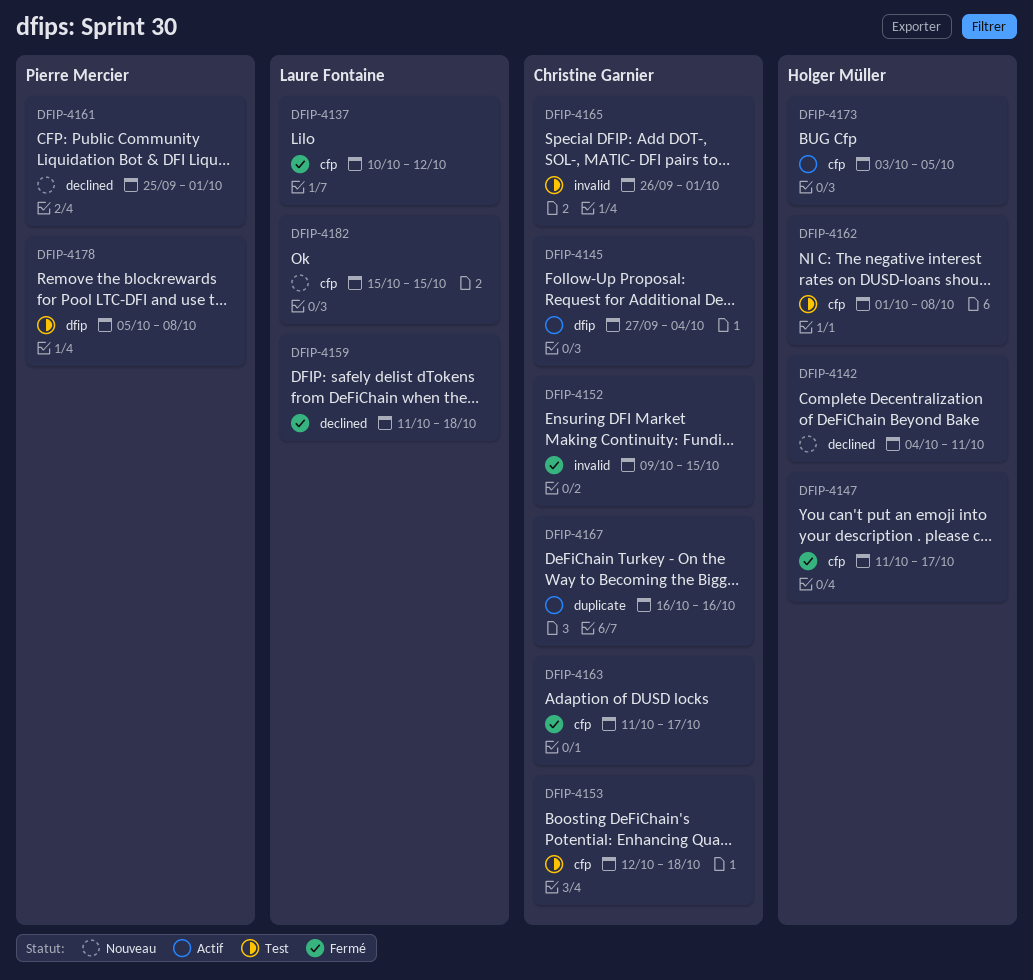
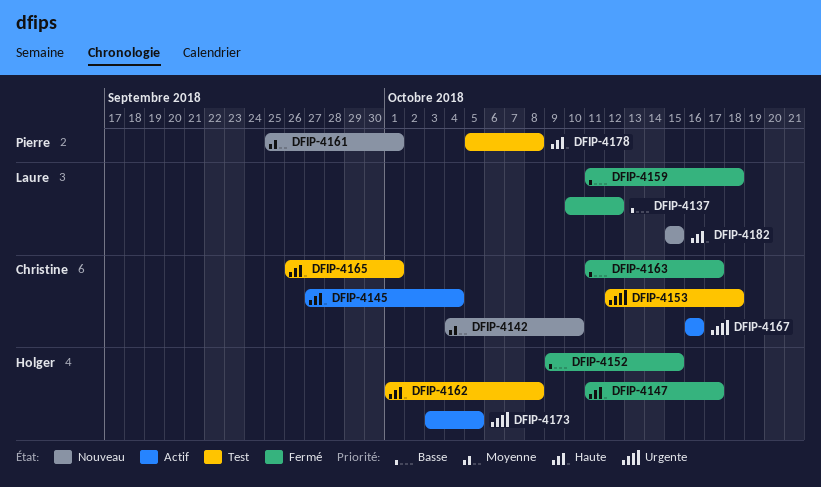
DFIP-4142, owner: Holger Müller -> Christine Garnier
DFIP-4142, due: Oct 11 -> Oct 10
DFIP-4152, owner: Christine Garnier -> Holger Müller

